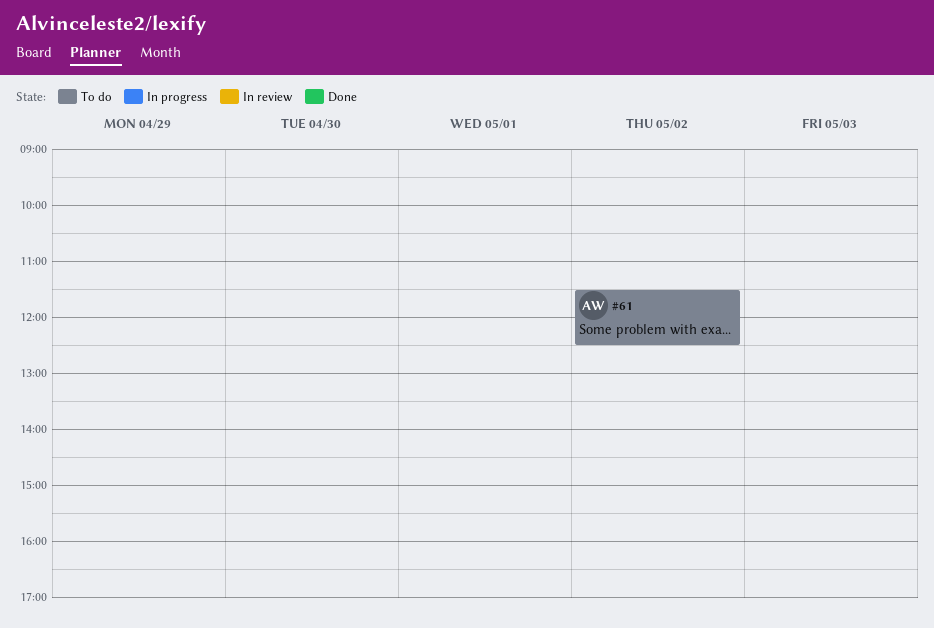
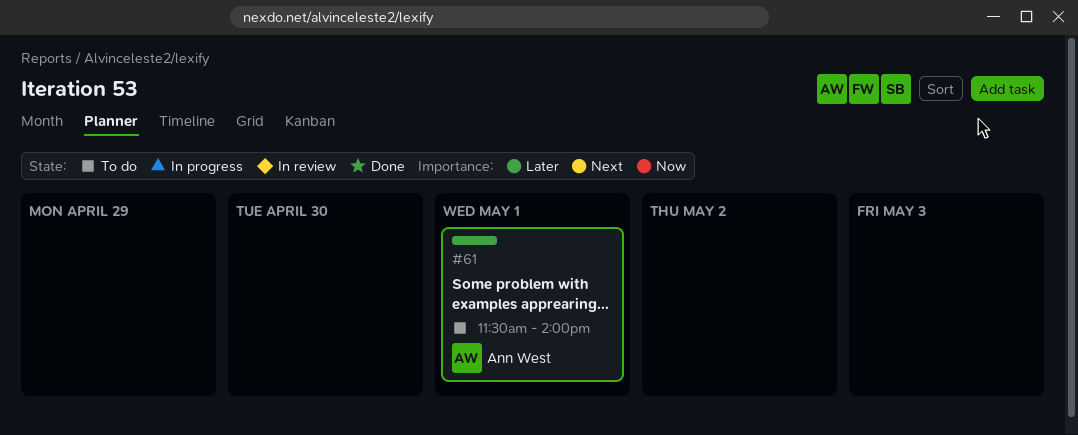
#61, day: May 2 -> May 1
#61, ends: 12:30 -> 14:00

